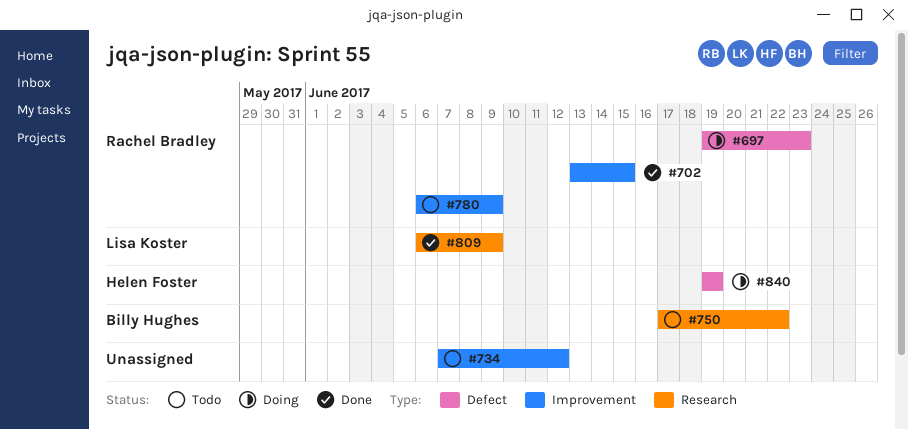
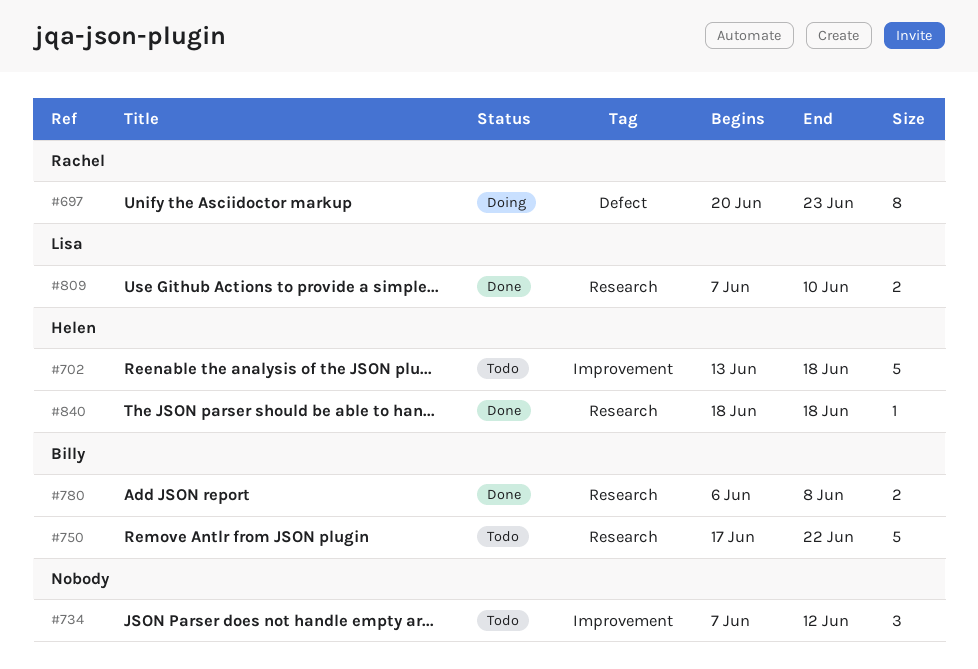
#697, start: Jun 19 -> Jun 20
#702, status: Done -> Todo
#702, owner: Rachel Bradley -> Helen Foster
#702, due: Jun 15 -> Jun 18
#780, status: Todo -> Done
#780, owner: Rachel Bradley -> Billy Hughes
#780, label: Improvement -> Research
#780, due: Jun 9 -> Jun 8
#809, start: Jun 6 -> Jun 7
#809, due: Jun 9 -> Jun 10
#840, status: Doing -> Done
#840, label: Defect -> Research
#840, start: Jun 19 -> Jun 18
#840, due: Jun 19 -> Jun 18

